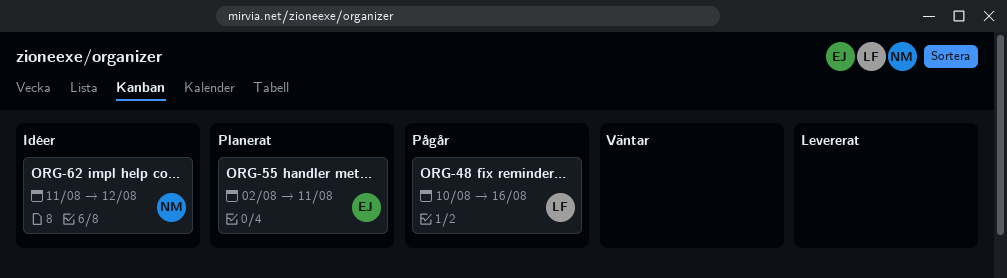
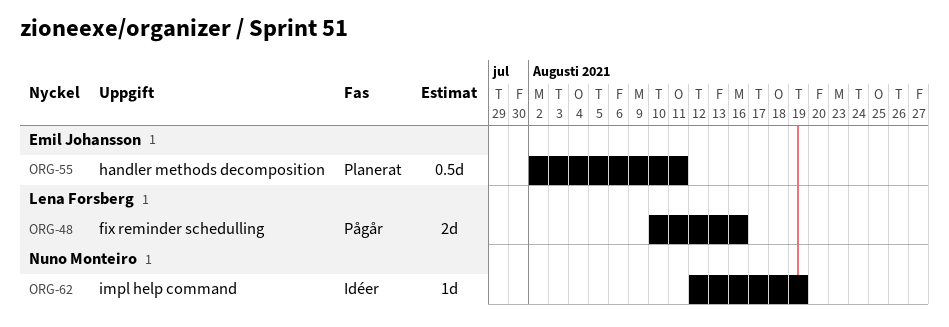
ORG-62, start: Aug 11 -> Aug 12
ORG-62, due: Aug 12 -> Aug 19

